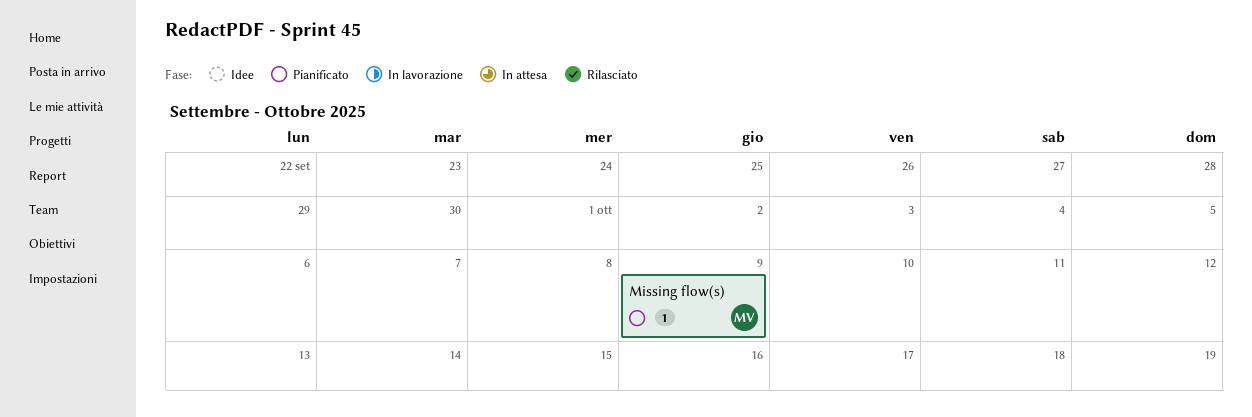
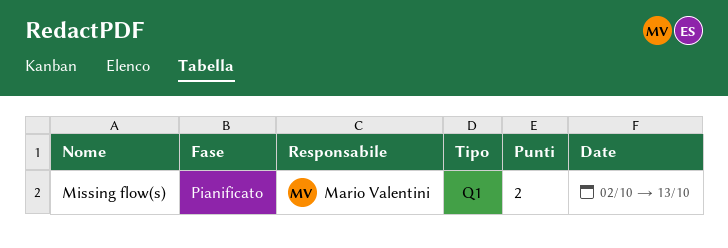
Missing flow(s), estimate: 1 -> 2
Missing flow(s), due: Oct 9 -> Oct 13

